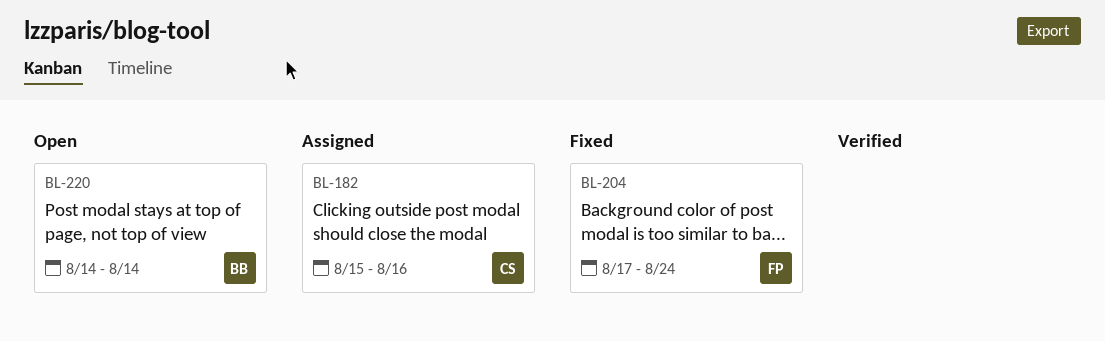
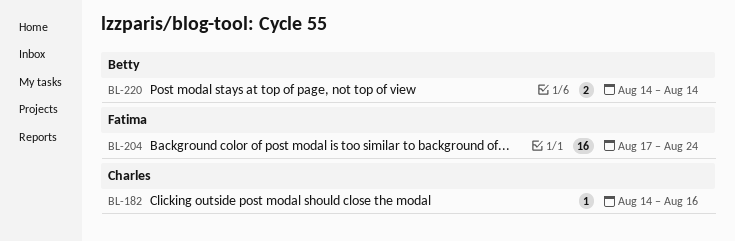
BL-182, start: Aug 15 -> Aug 14

